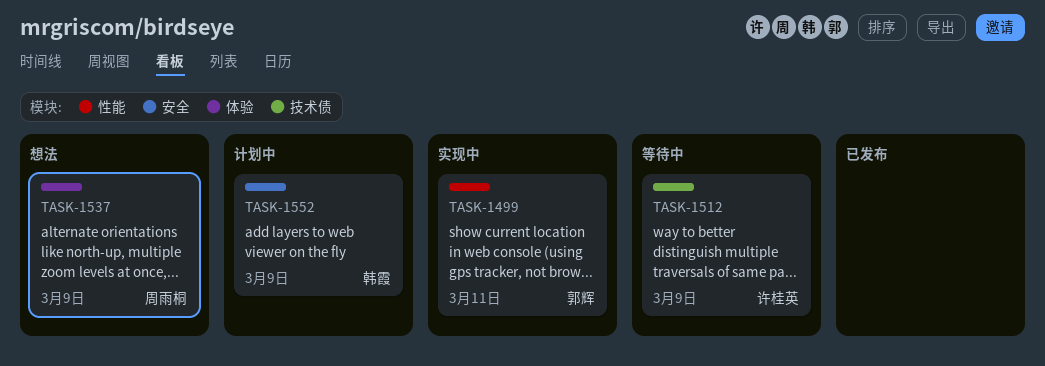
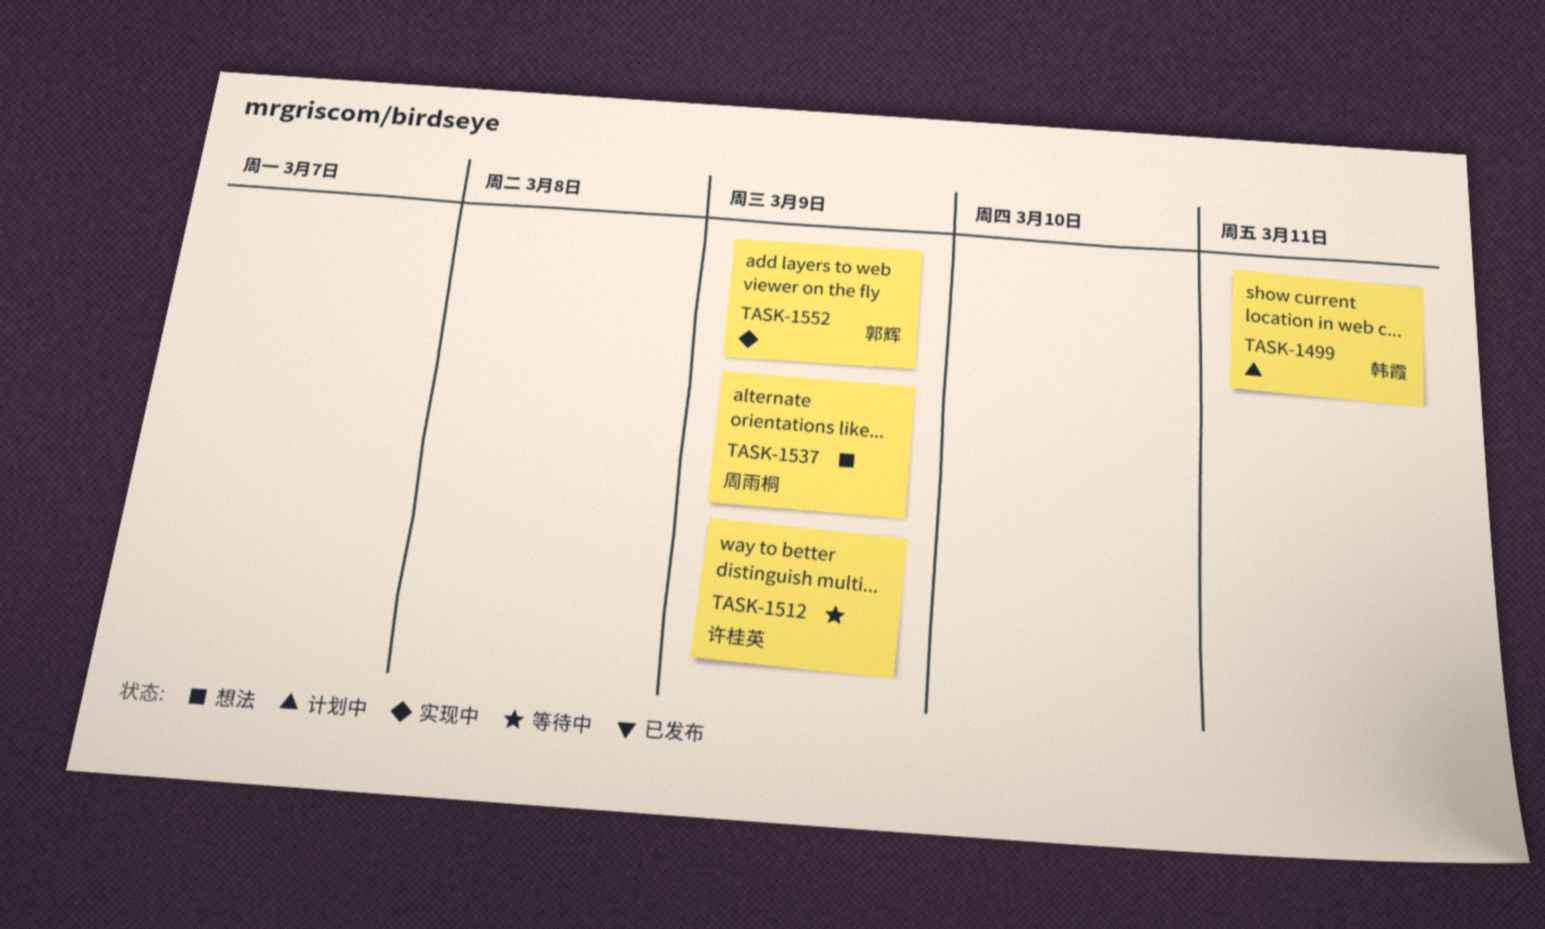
TASK-1499, status: 实现中 -> 计划中
TASK-1499, owner: 郭辉 -> 韩霞
TASK-1552, status: 计划中 -> 实现中
TASK-1552, owner: 韩霞 -> 郭辉

